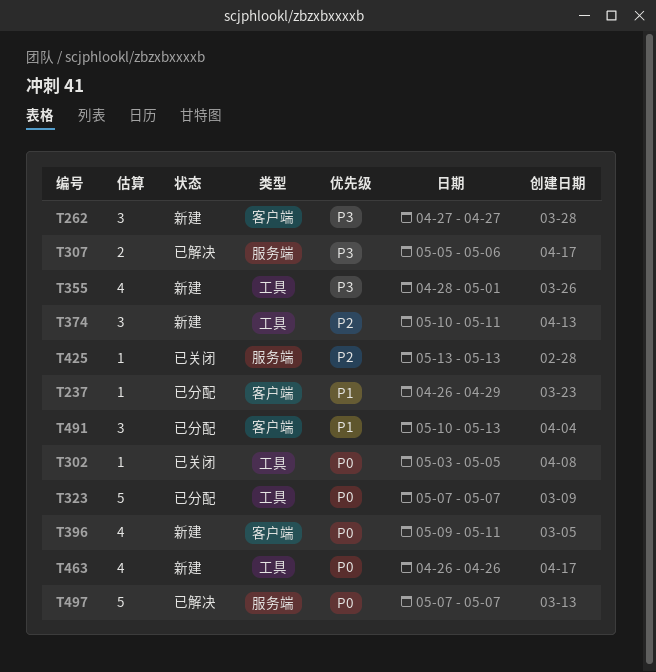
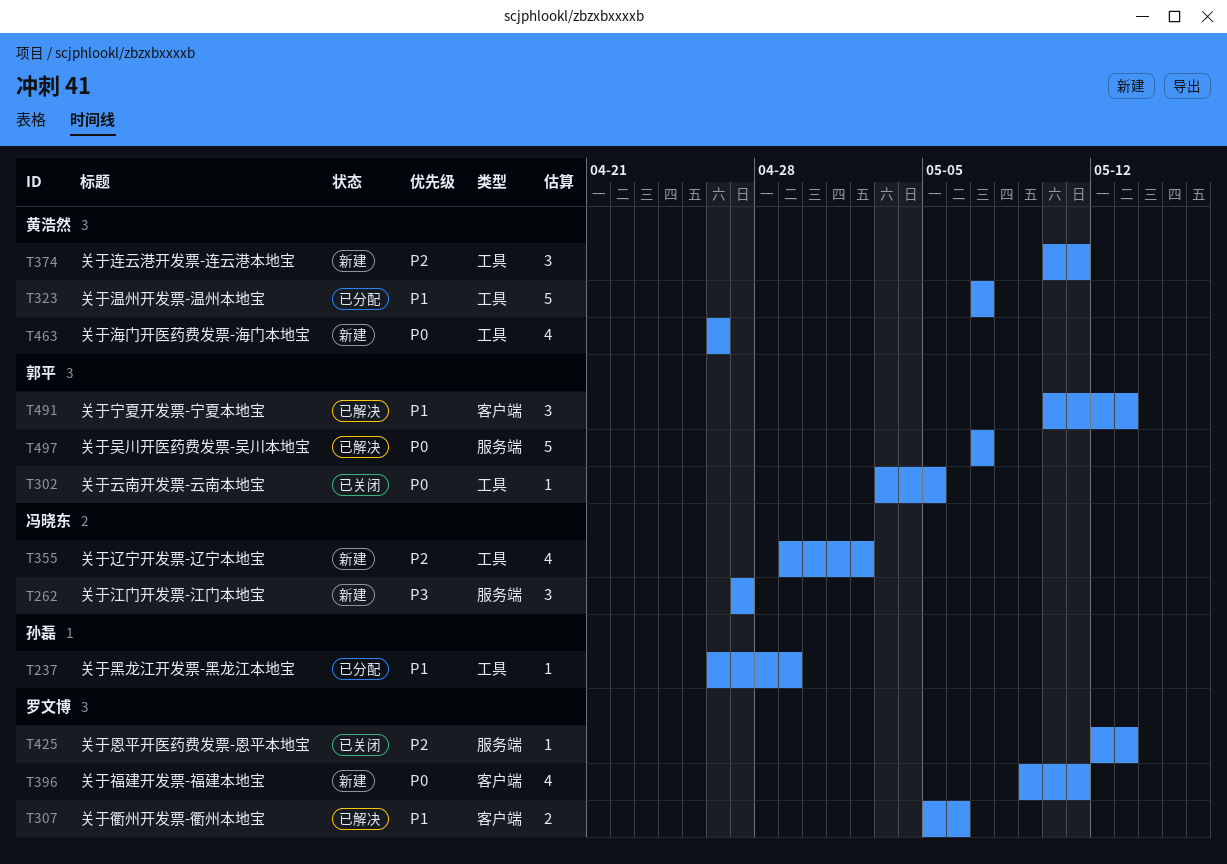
T237, label: 客户端 -> 工具
T262, label: 客户端 -> 服务端
T307, priority: P3 -> P1
T307, label: 服务端 -> 客户端
T323, priority: P0 -> P1
T355, priority: P3 -> P2
T355, start: Apr 28 -> Apr 29
T355, due: May 1 -> May 2
T425, start: May 13 -> May 12
T491, status: 已分配 -> 已解决

